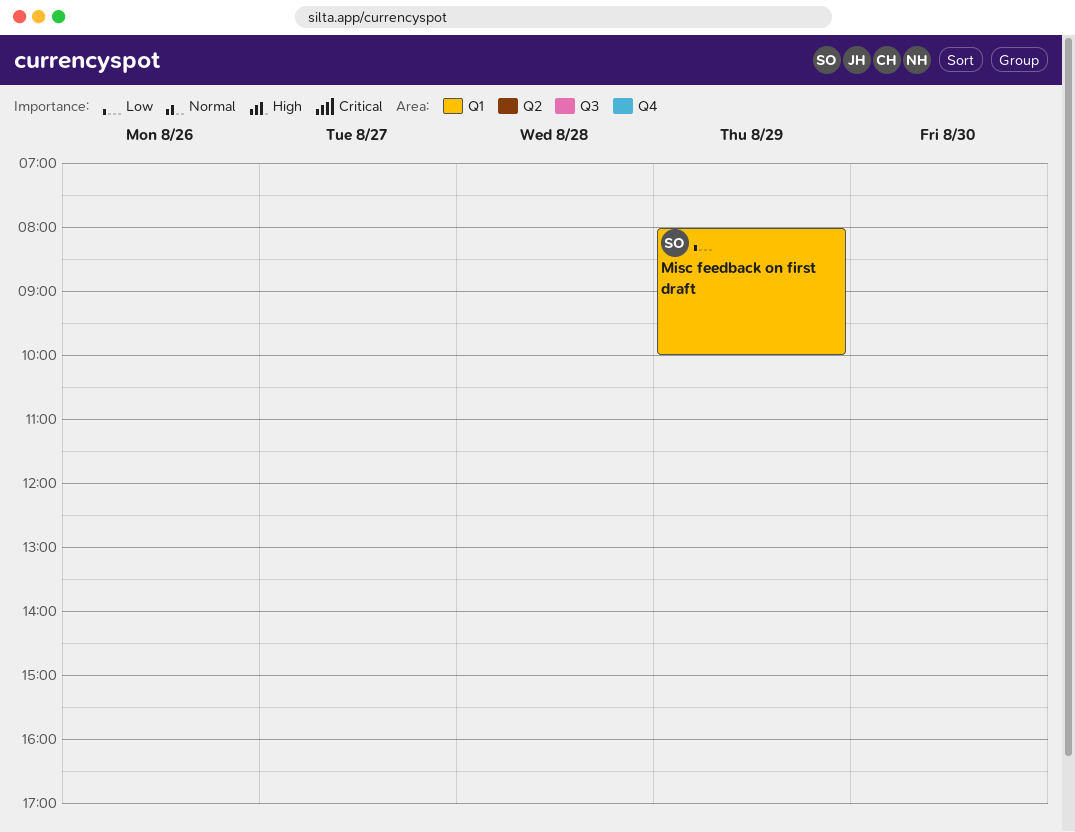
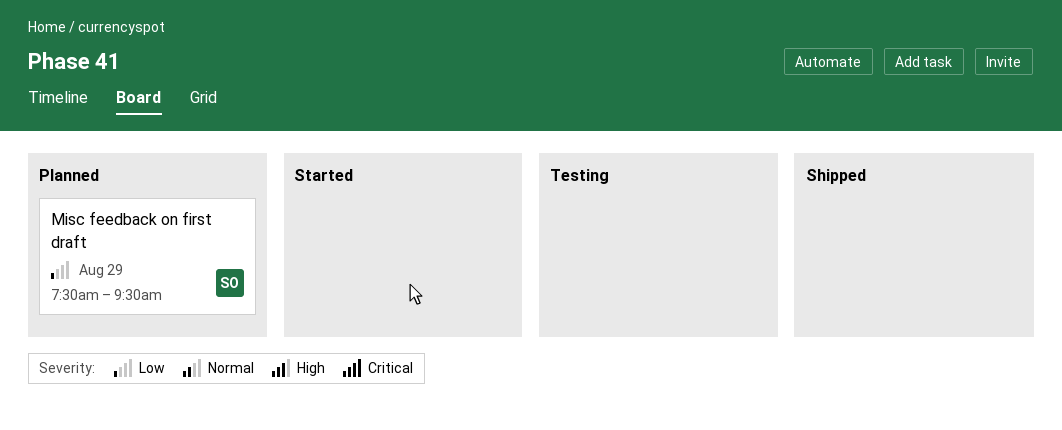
Misc feedback on first draft, begins: 08:00 -> 07:30
Misc feedback on first draft, ends: 10:00 -> 09:30

